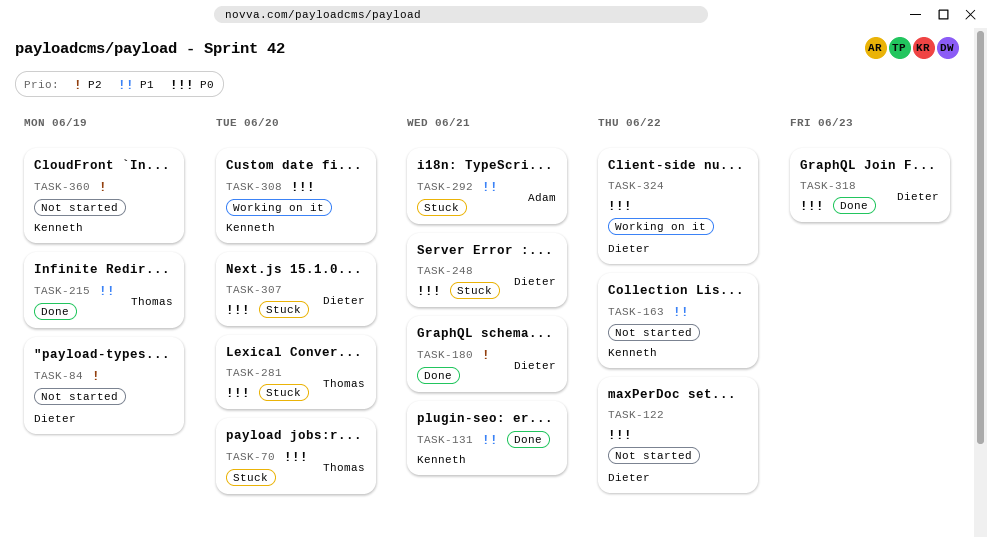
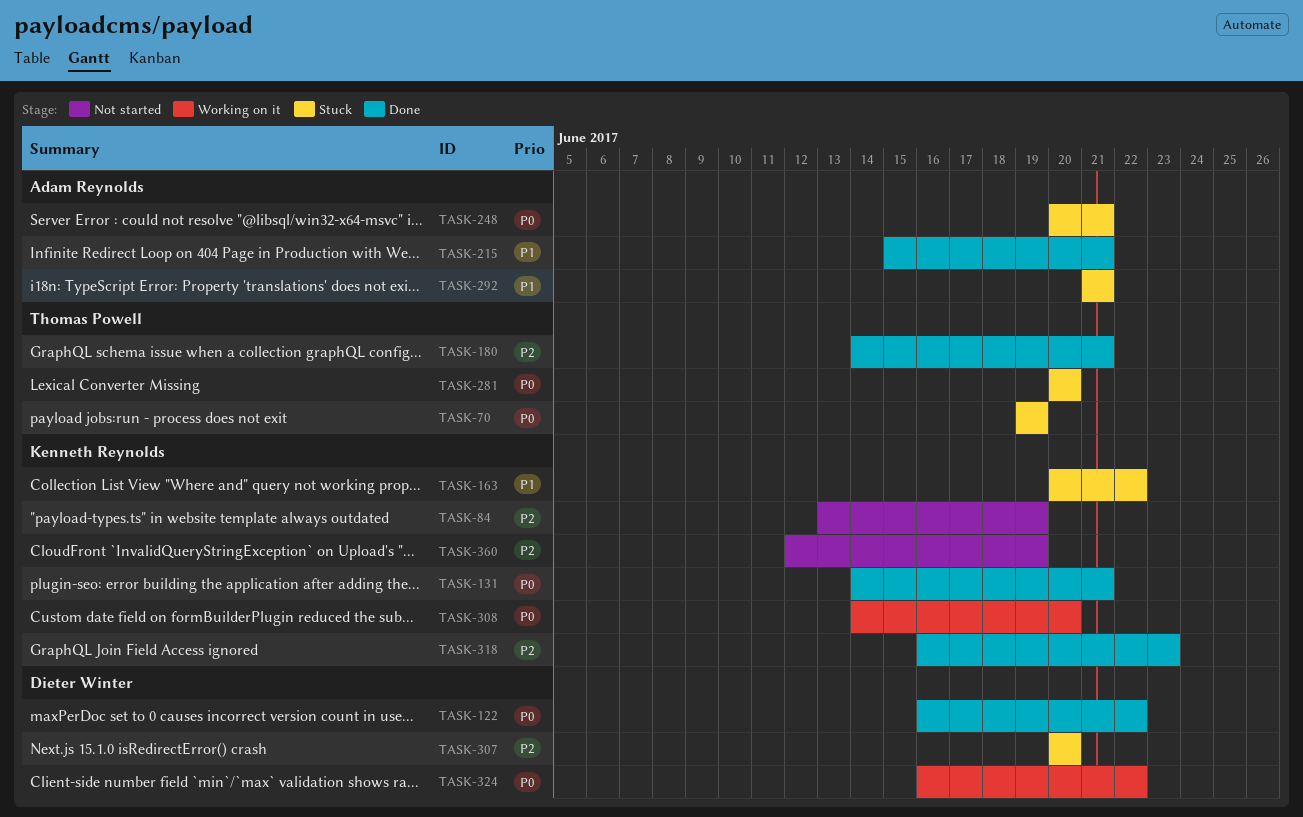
TASK-70, due: Jun 20 -> Jun 19
TASK-84, owner: Dieter Winter -> Kenneth Reynolds
TASK-122, status: Not started -> Done
TASK-131, priority: P1 -> P0
TASK-163, status: Not started -> Stuck
TASK-180, owner: Dieter Winter -> Thomas Powell
TASK-215, owner: Thomas Powell -> Adam Reynolds
TASK-215, due: Jun 19 -> Jun 21
TASK-248, owner: Dieter Winter -> Adam Reynolds
TASK-307, priority: P0 -> P2
TASK-318, owner: Dieter Winter -> Kenneth Reynolds
TASK-318, priority: P0 -> P2

